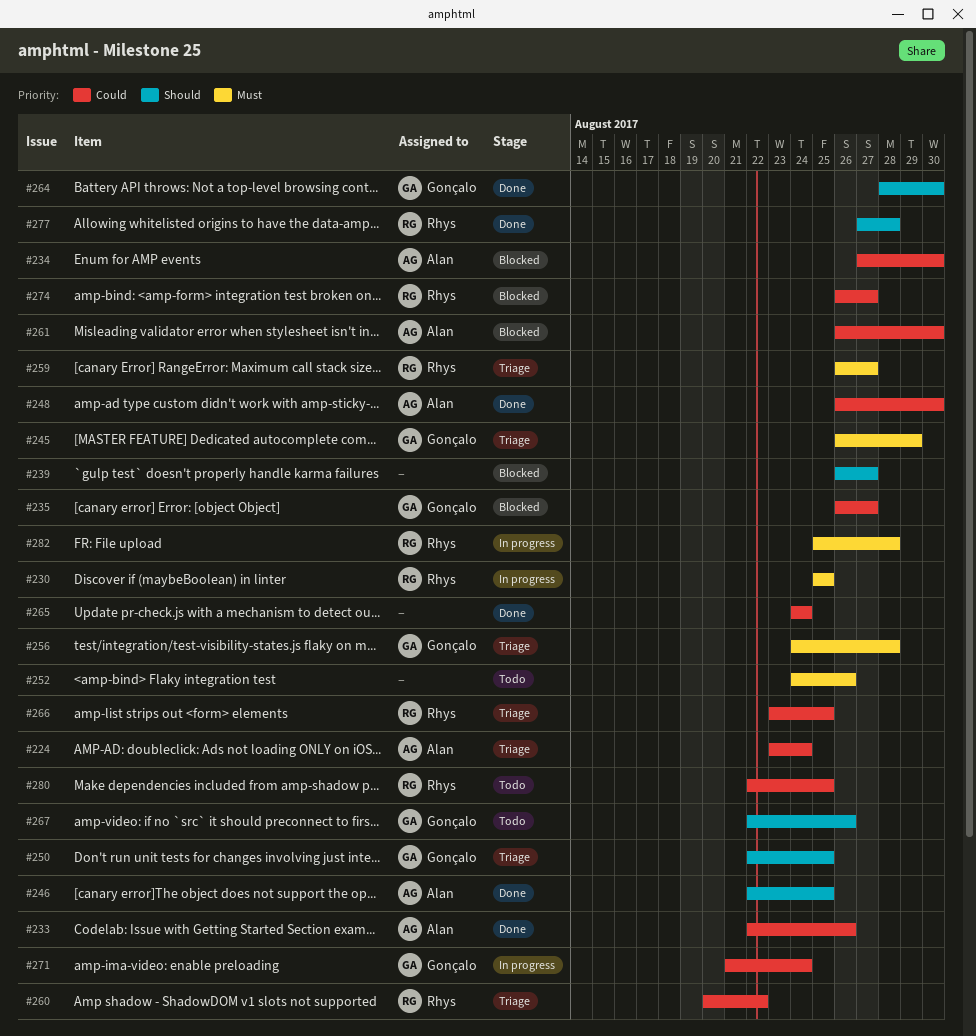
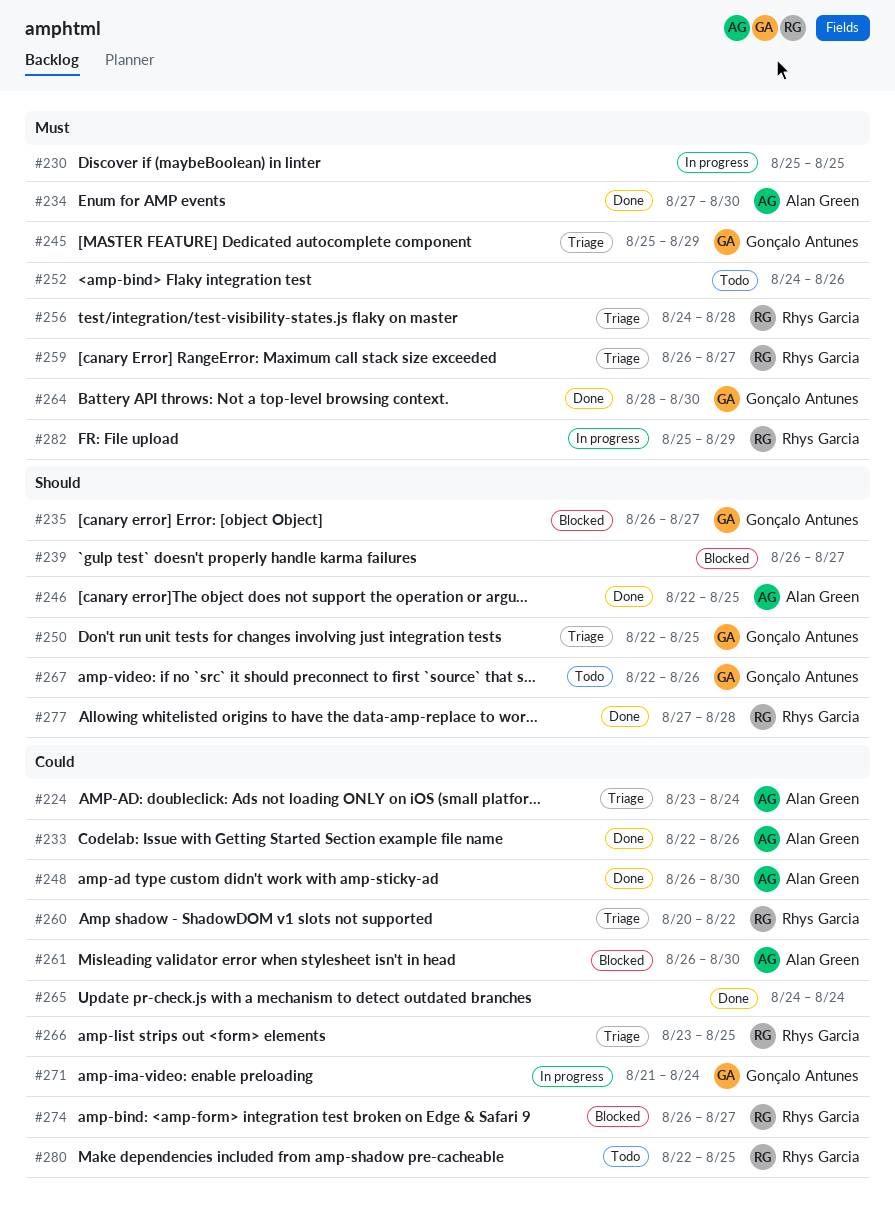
#230, owner: Rhys Garcia -> none
#234, status: Blocked -> Done
#234, priority: Could -> Must
#235, priority: Could -> Should
#245, start: Aug 26 -> Aug 25
#256, owner: Gonçalo Antunes -> Rhys Garcia
#264, priority: Should -> Must
#282, due: Aug 28 -> Aug 29

